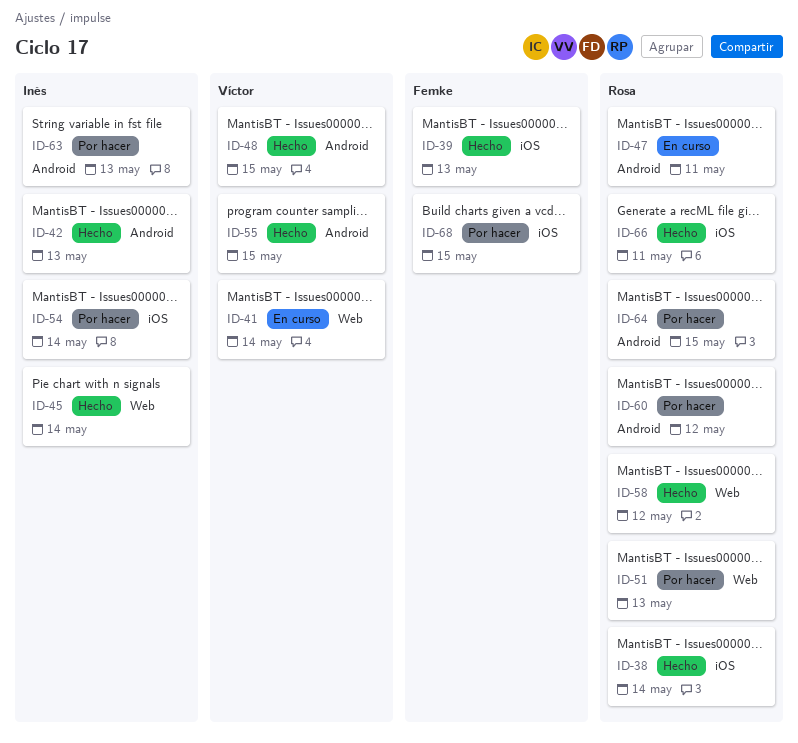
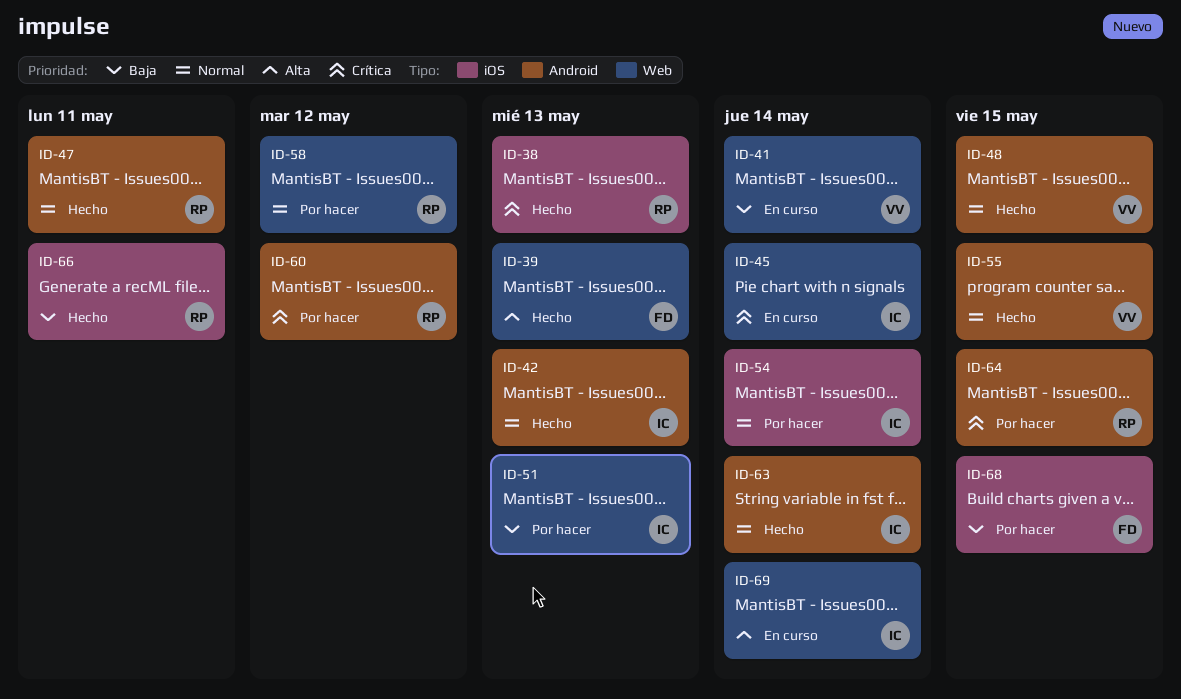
ID-38, due: May 14 -> May 13
ID-39, label: iOS -> Web
ID-45, status: Hecho -> En curso
ID-47, status: En curso -> Hecho
ID-51, owner: Rosa -> Inés
ID-58, status: Hecho -> Por hacer
ID-63, status: Por hacer -> Hecho
ID-63, due: May 13 -> May 14
ID-69: none -> present

